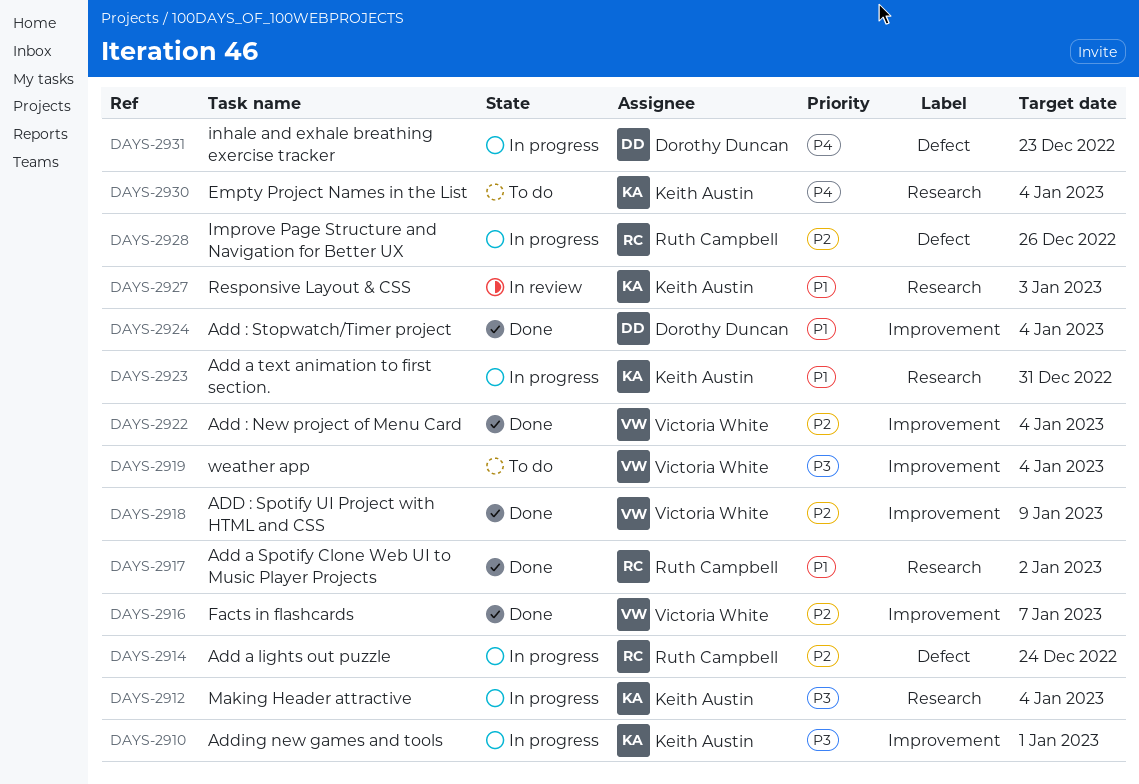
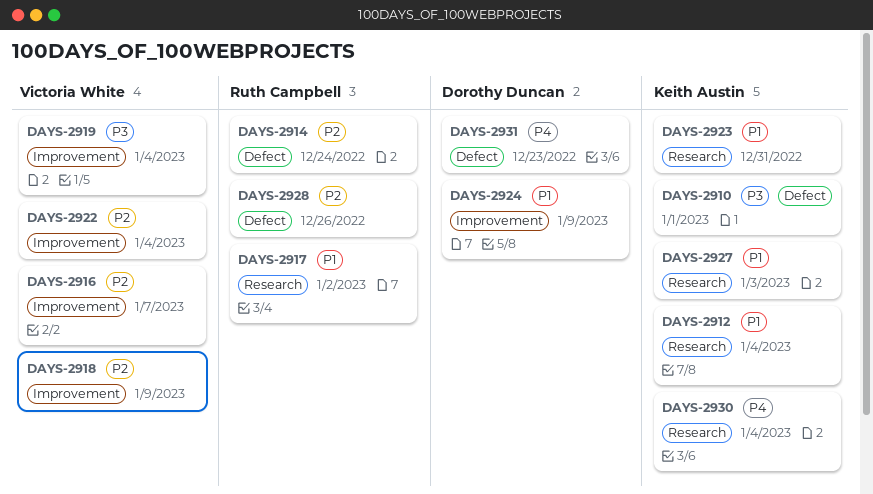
DAYS-2910, label: Improvement -> Defect
DAYS-2912, priority: P3 -> P1
DAYS-2924, due: Jan 4 -> Jan 9

